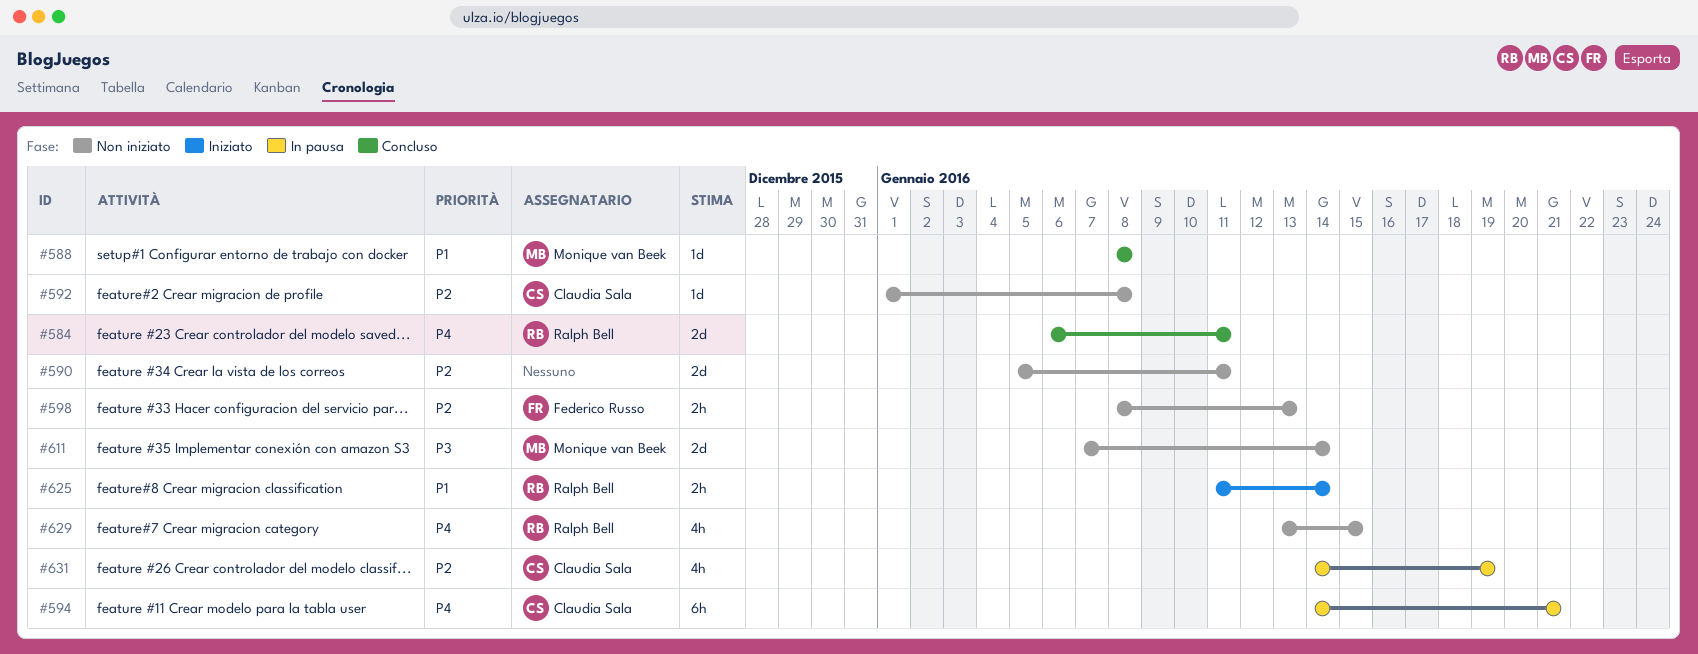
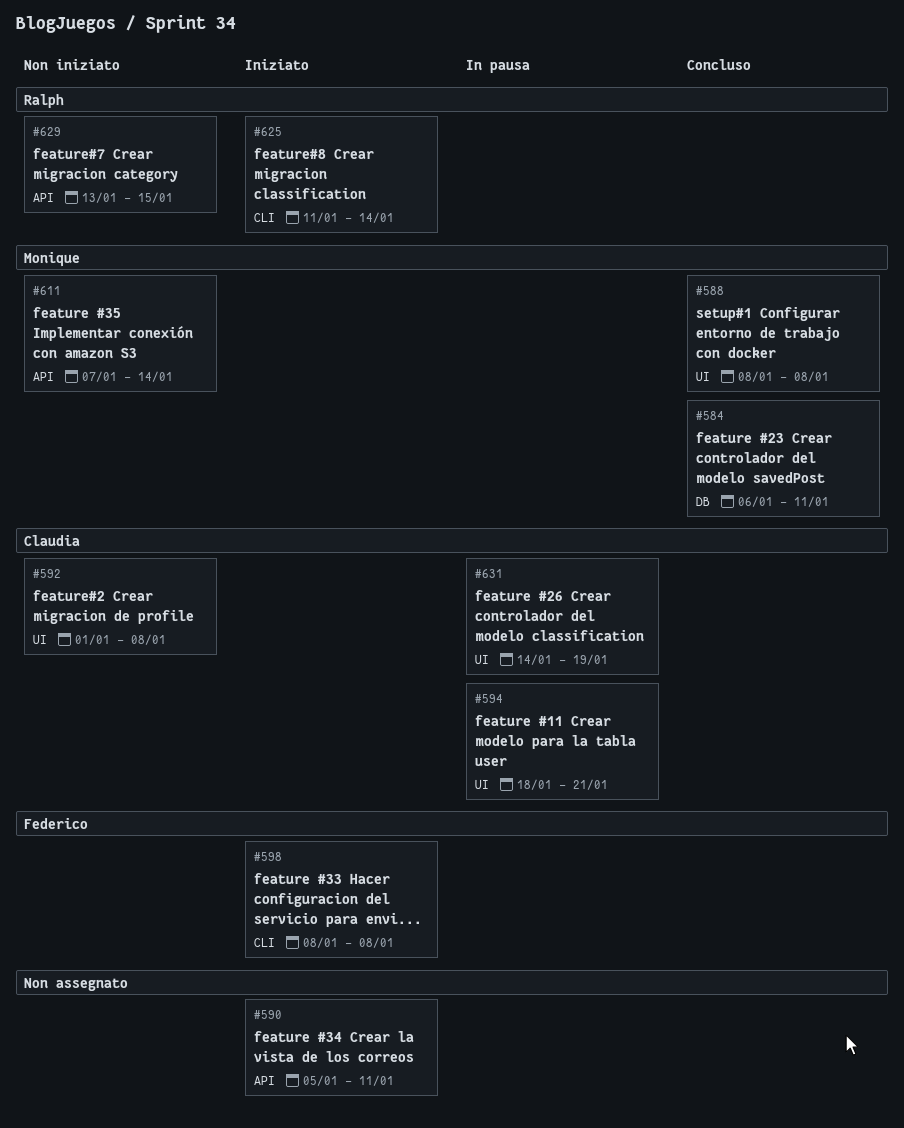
#584, owner: Ralph Bell -> Monique van Beek
#590, status: Non iniziato -> Iniziato
#594, start: Jan 14 -> Jan 18
#598, status: Non iniziato -> Iniziato
#598, due: Jan 13 -> Jan 8

